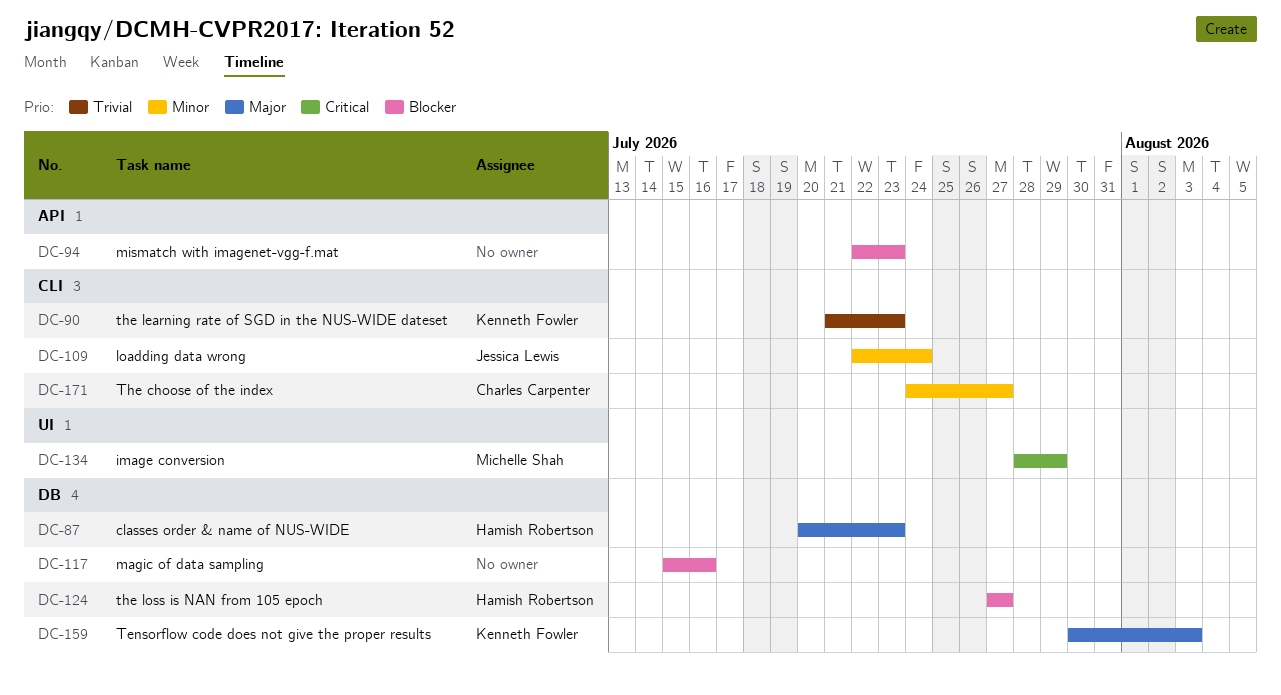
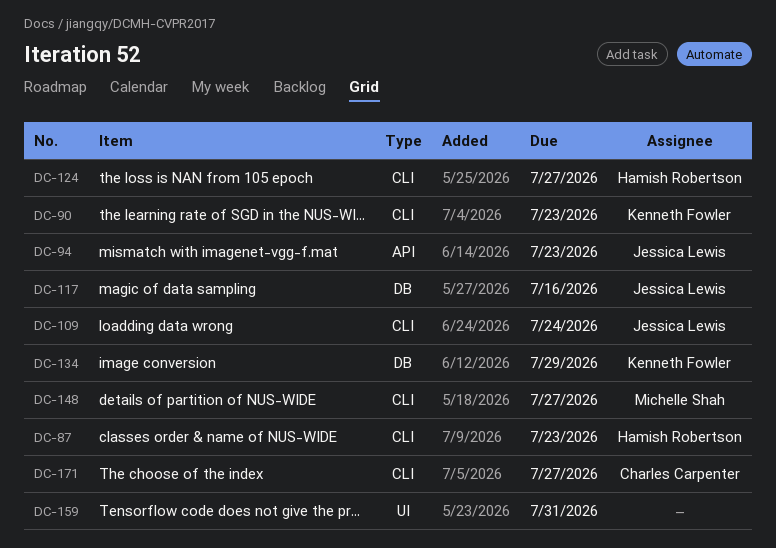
DC-87, label: DB -> CLI
DC-94, owner: none -> Jessica Lewis
DC-117, owner: none -> Jessica Lewis
DC-124, label: DB -> CLI
DC-134, owner: Michelle Shah -> Kenneth Fowler
DC-134, label: UI -> DB
DC-148: none -> present
DC-159, owner: Kenneth Fowler -> none
DC-159, label: DB -> UI
DC-159, due: Aug 3 -> Jul 31

